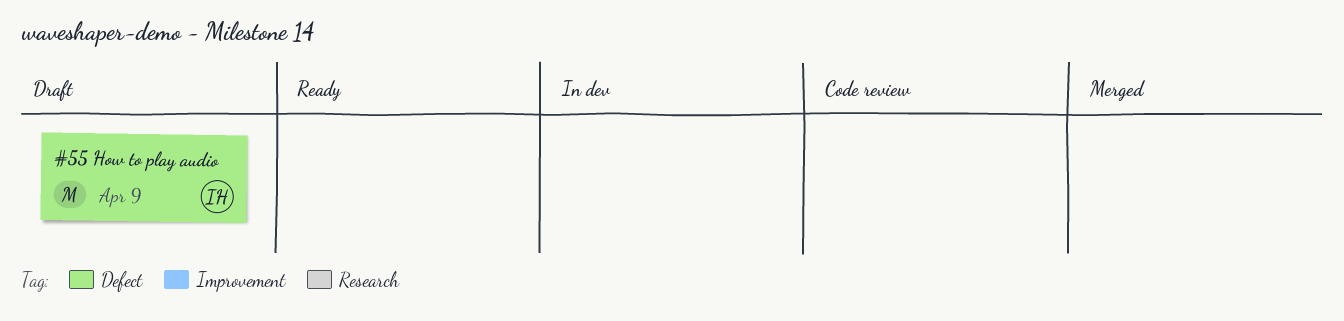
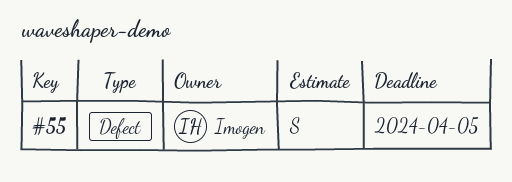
#55, estimate: M -> S
#55, due: Apr 9 -> Apr 5

